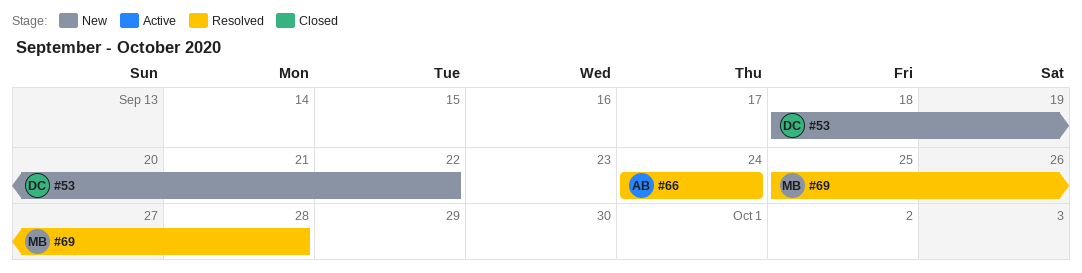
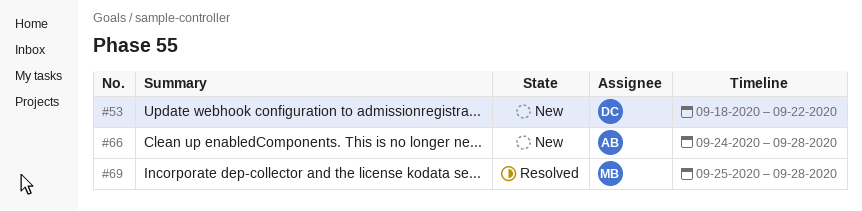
#66, status: Resolved -> New
#66, due: Sep 24 -> Sep 28

